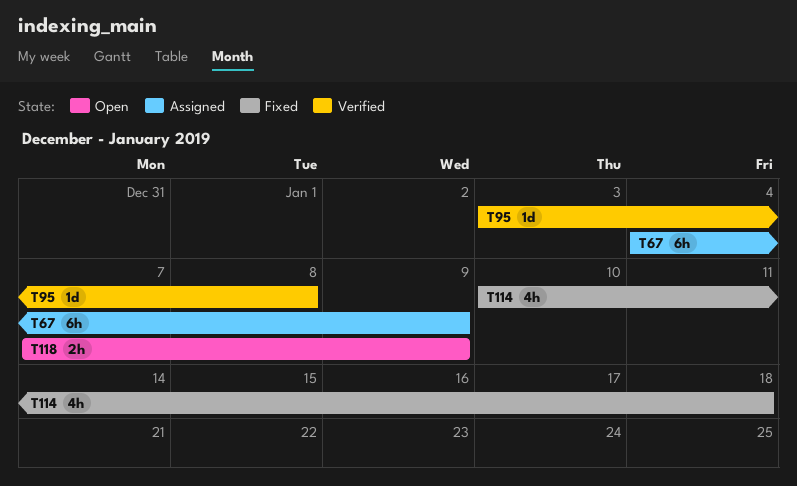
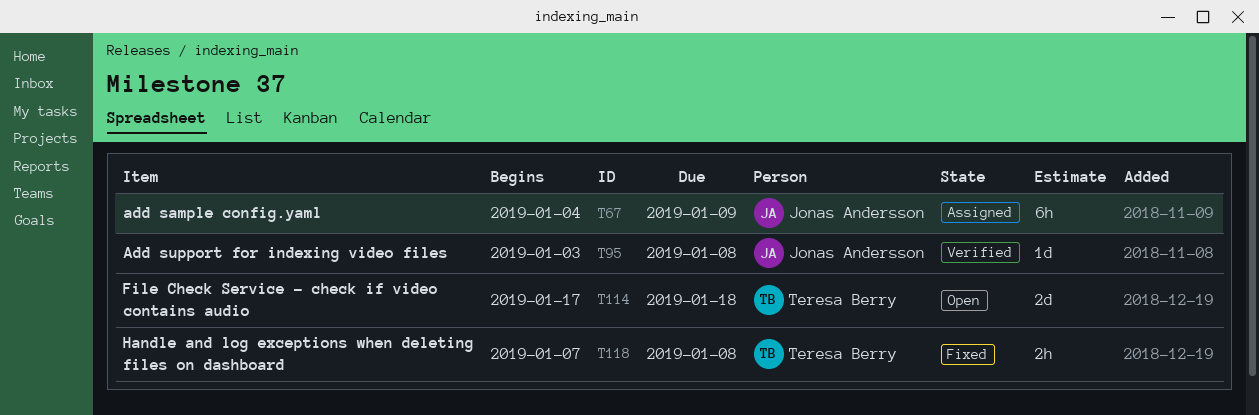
T114, status: Fixed -> Open
T114, estimate: 4h -> 2d
T114, start: Jan 10 -> Jan 17
T118, status: Open -> Fixed
T118, due: Jan 9 -> Jan 8

